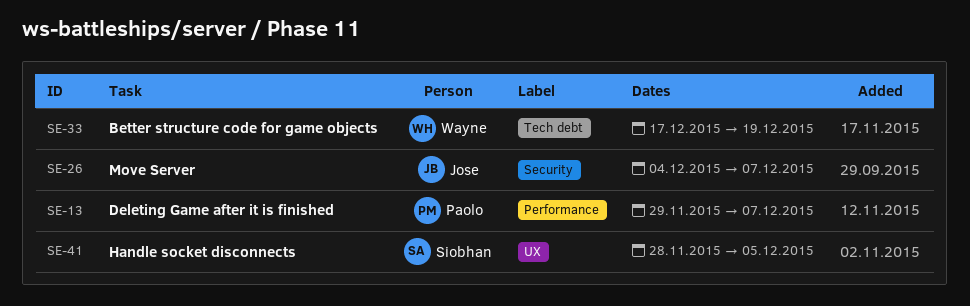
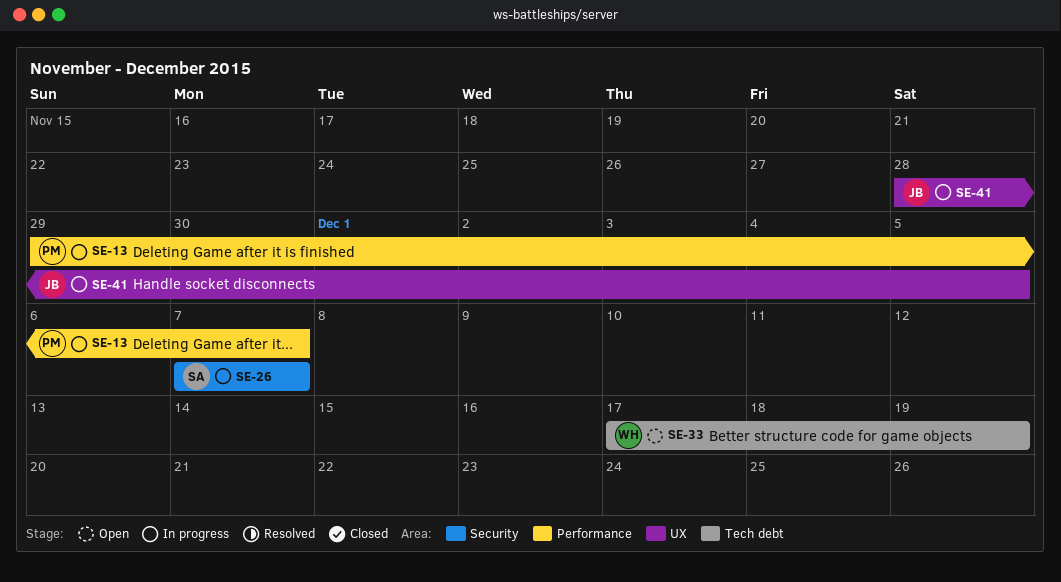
SE-26, owner: Jose -> Siobhan
SE-26, start: Dec 4 -> Dec 7
SE-41, owner: Siobhan -> Jose

